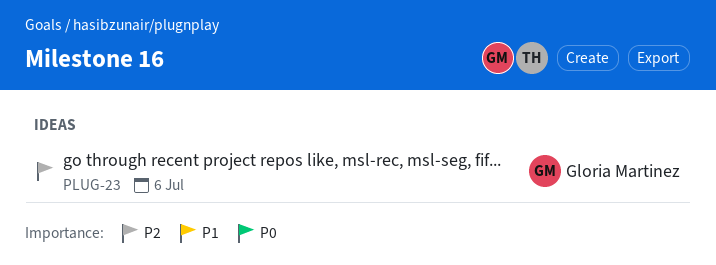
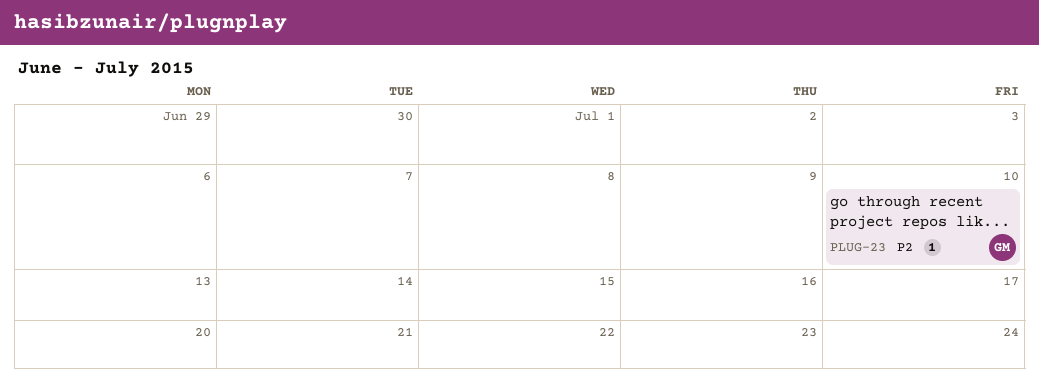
PLUG-23, due: Jul 6 -> Jul 10

